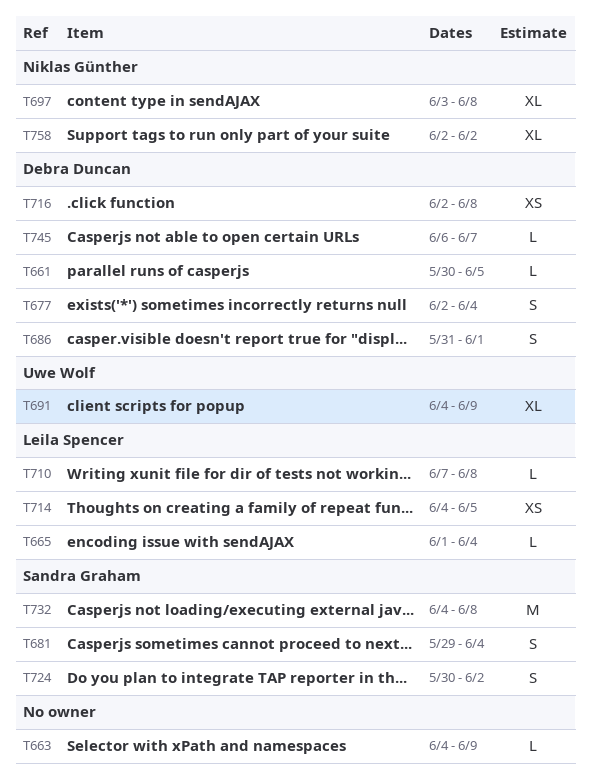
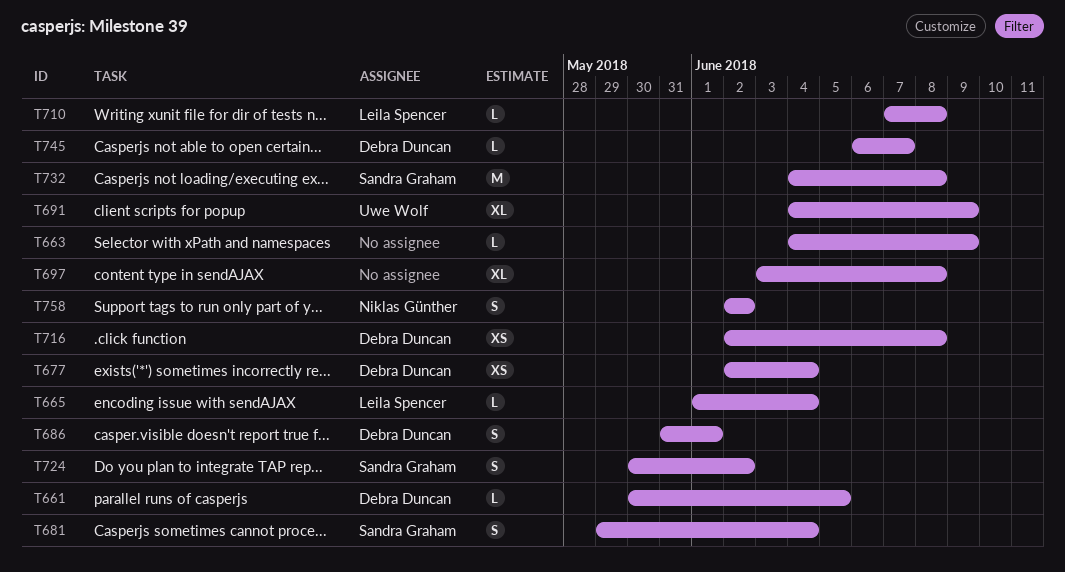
T677, estimate: S -> XS
T697, owner: Niklas Günther -> none
T714: present -> none
T758, estimate: XL -> S

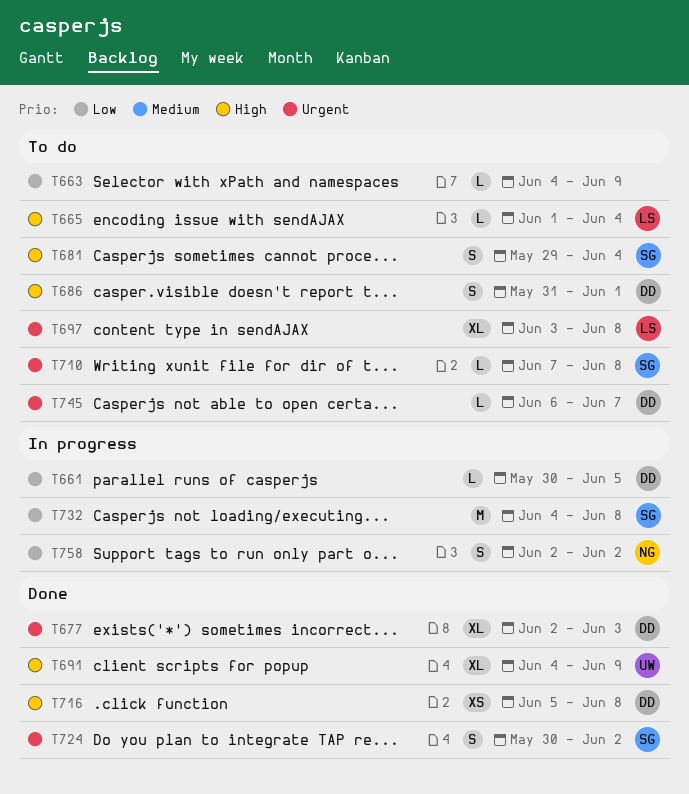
T677, estimate: XS -> XL
T677, due: Jun 4 -> Jun 3
T697, owner: none -> Leila Spencer
T710, owner: Leila Spencer -> Sandra Graham
T716, start: Jun 2 -> Jun 5

